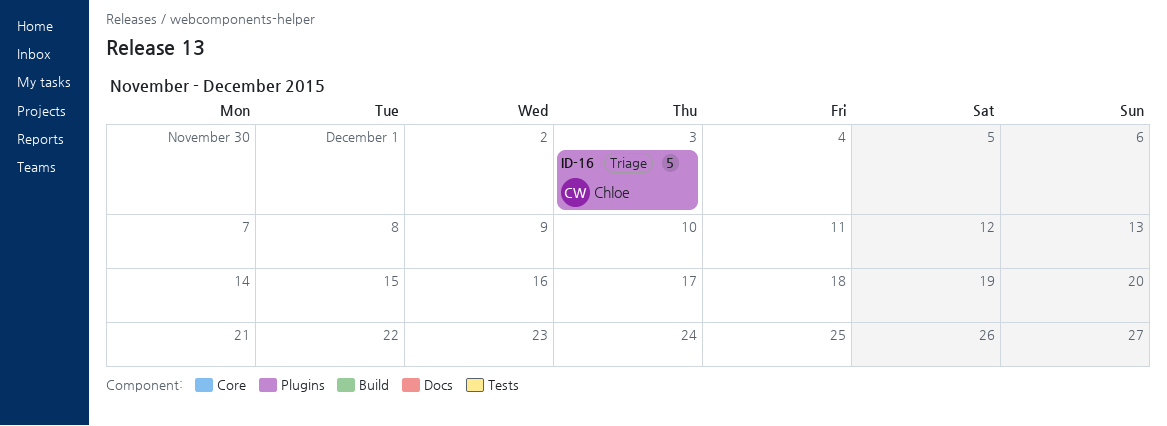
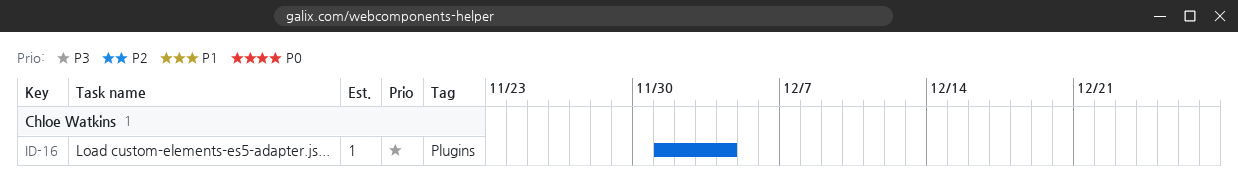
ID-16, estimate: 5 -> 1
ID-16, due: Dec 3 -> Dec 4

